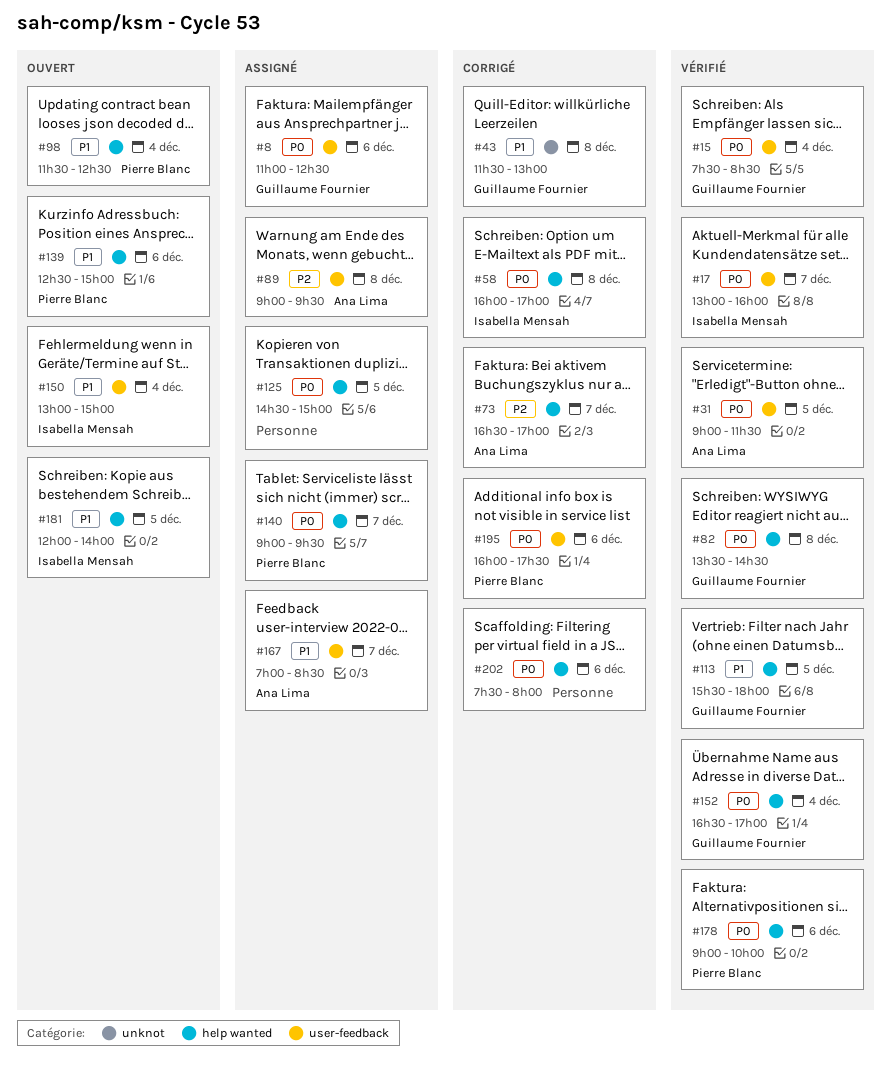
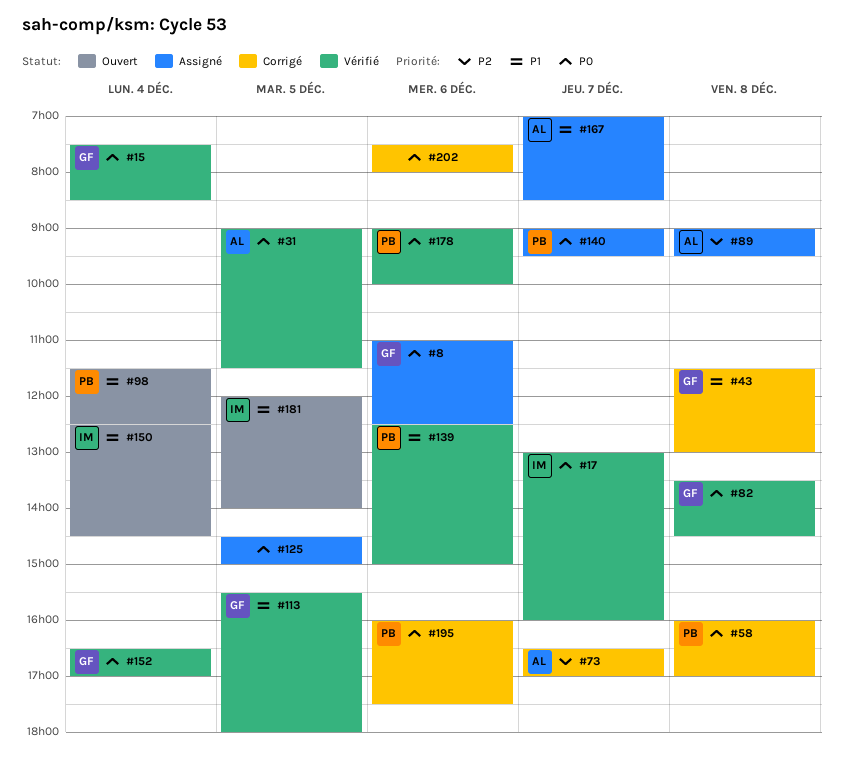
#58, owner: Isabella Mensah -> Pierre Blanc
#139, status: Ouvert -> Vérifié
#150, begins: 13:00 -> 12:30
#150, ends: 15:00 -> 14:30

